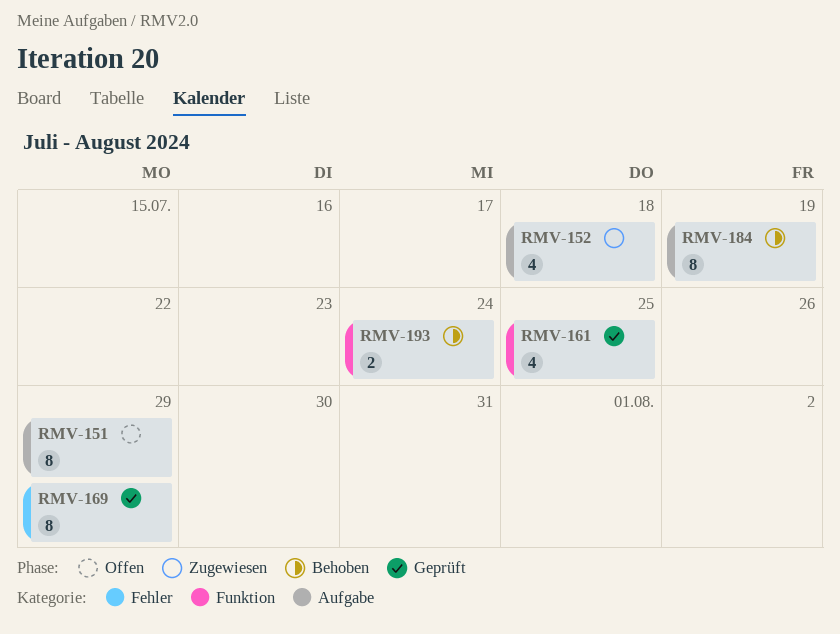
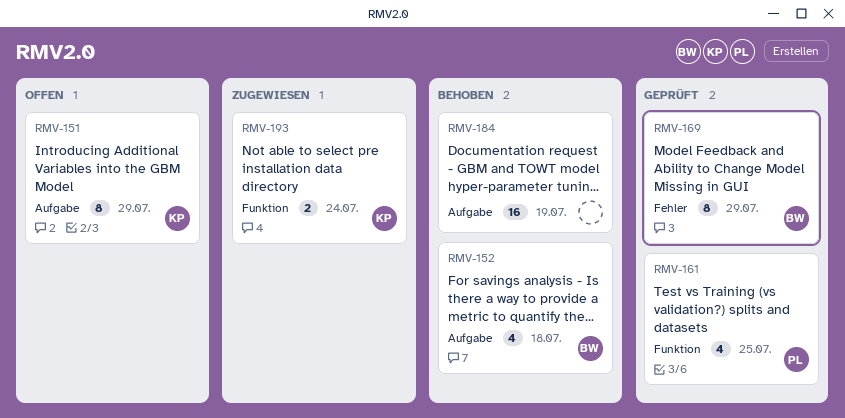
RMV-152, status: Zugewiesen -> Behoben
RMV-184, estimate: 8 -> 16
RMV-193, status: Behoben -> Zugewiesen

